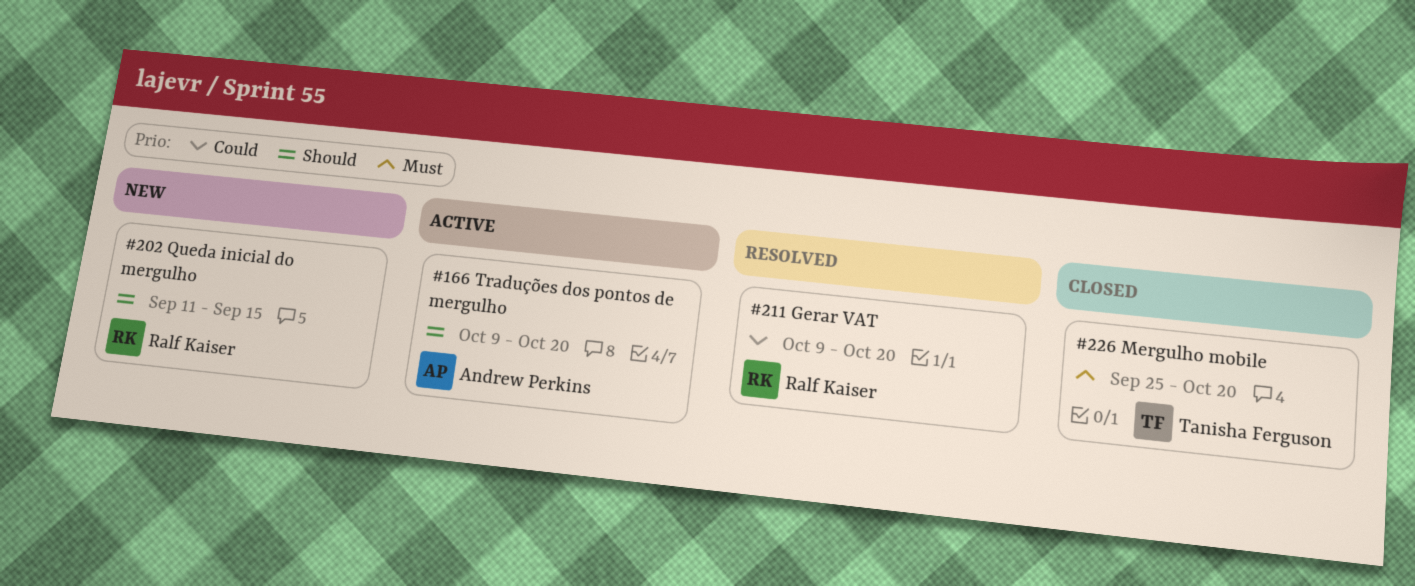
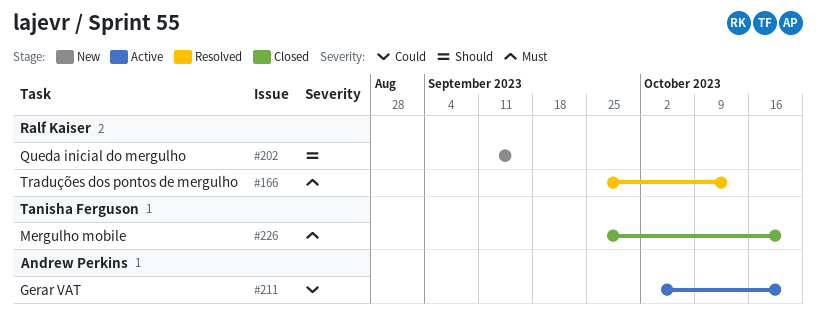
#166, status: Active -> Resolved
#166, owner: Andrew Perkins -> Ralf Kaiser
#166, priority: Should -> Must
#166, start: Oct 9 -> Sep 25
#166, due: Oct 20 -> Oct 13
#211, status: Resolved -> Active
#211, owner: Ralf Kaiser -> Andrew Perkins
#211, start: Oct 9 -> Oct 2

